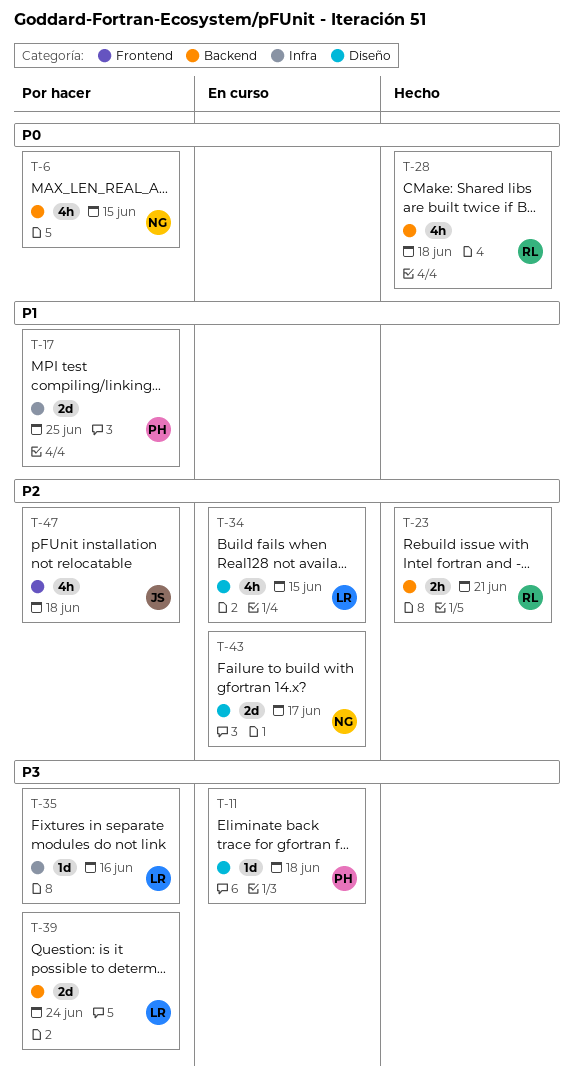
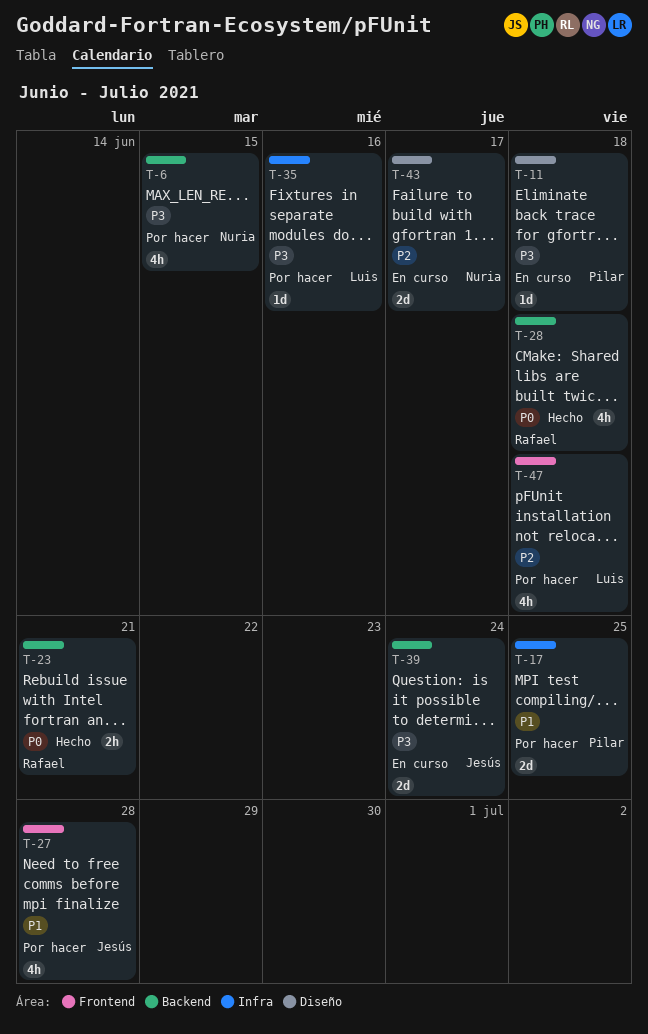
T-6, priority: P0 -> P3
T-23, priority: P2 -> P0
T-27: none -> present
T-34: present -> none
T-39, status: Por hacer -> En curso
T-39, owner: Luis -> Jesús
T-47, owner: Jesús -> Luis

